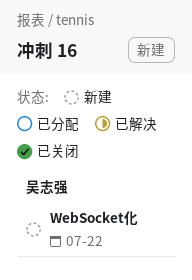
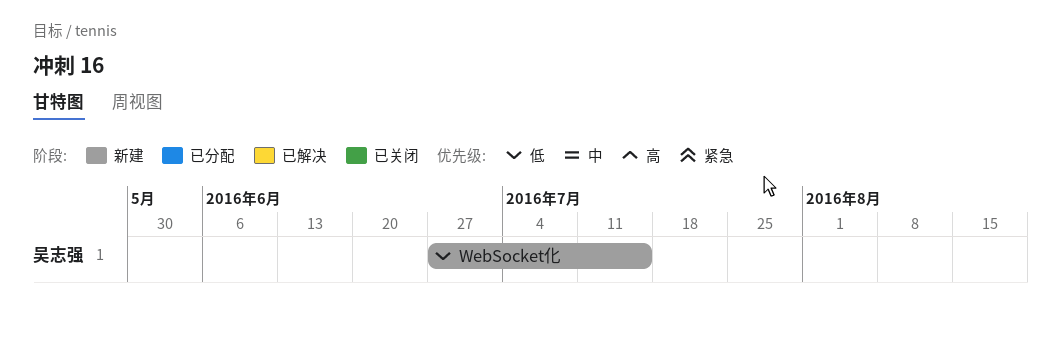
WebSocket化, due: Jul 22 -> Jul 15

